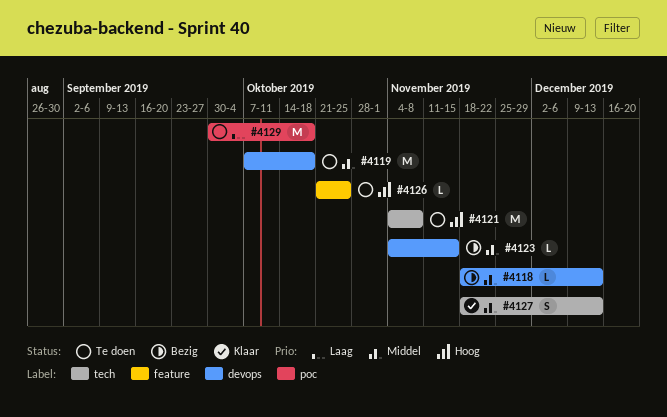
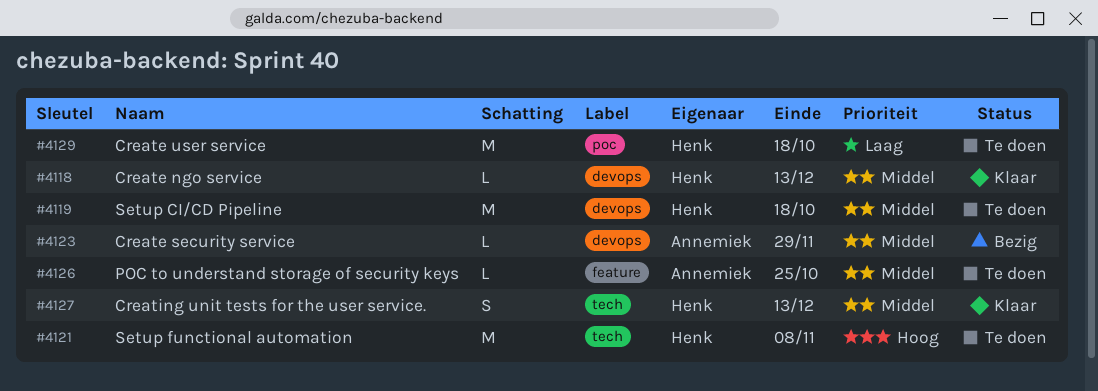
#4118, status: Bezig -> Klaar
#4123, due: Nov 15 -> Nov 29
#4126, priority: Hoog -> Middel

